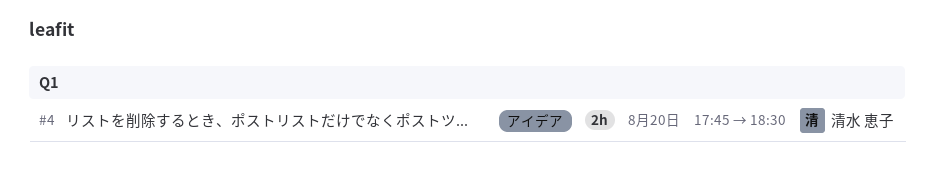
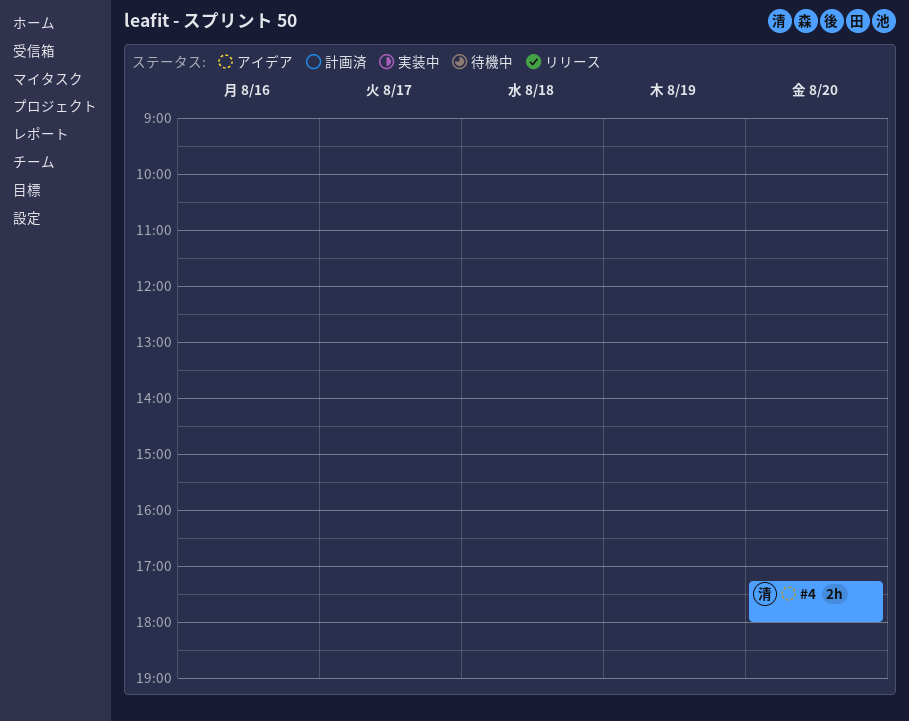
#4, begins: 17:45 -> 17:15
#4, ends: 18:30 -> 18:00

